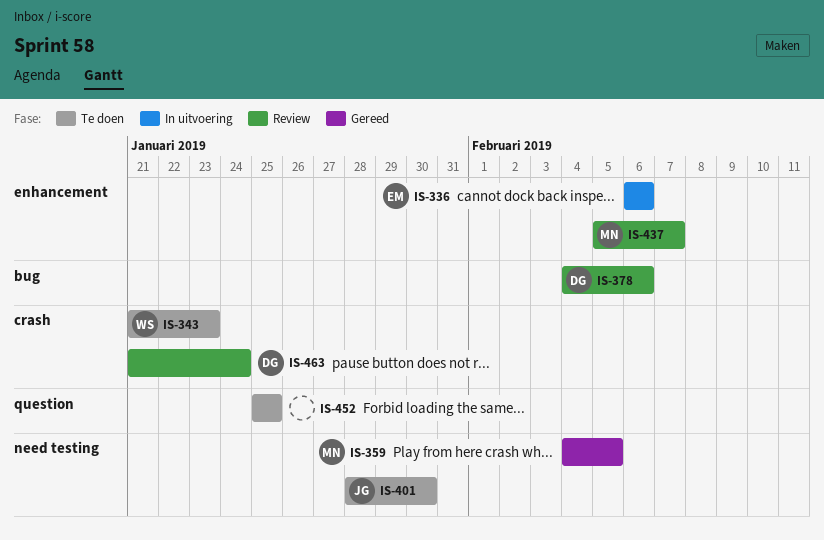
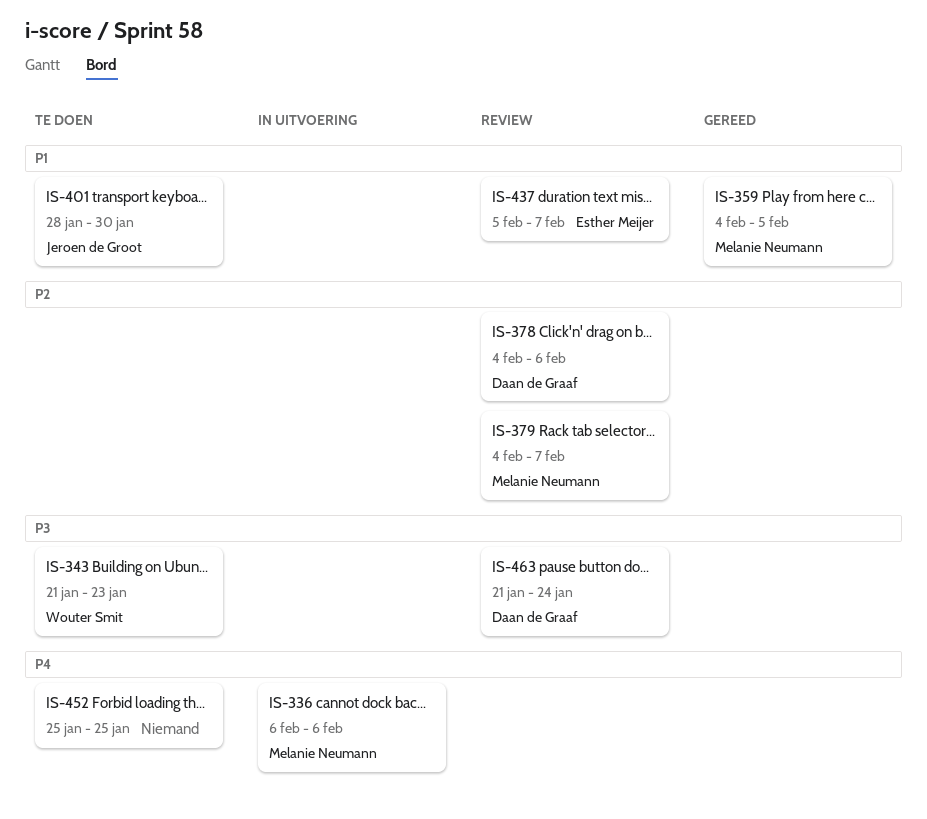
IS-336, owner: Esther Meijer -> Melanie Neumann
IS-379: none -> present
IS-437, owner: Melanie Neumann -> Esther Meijer

